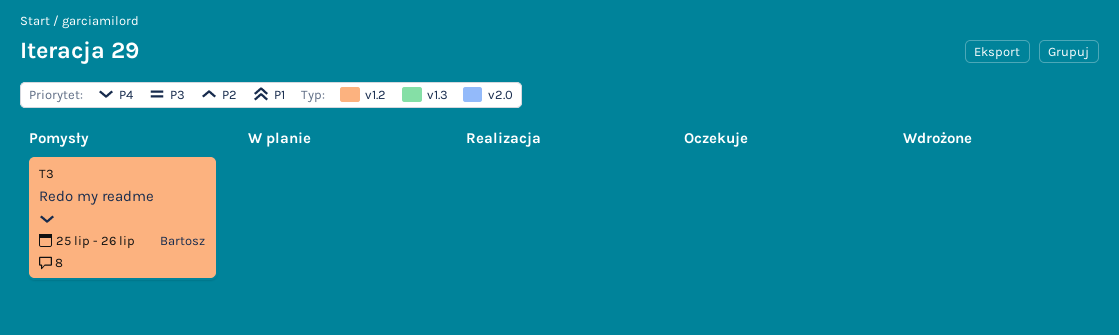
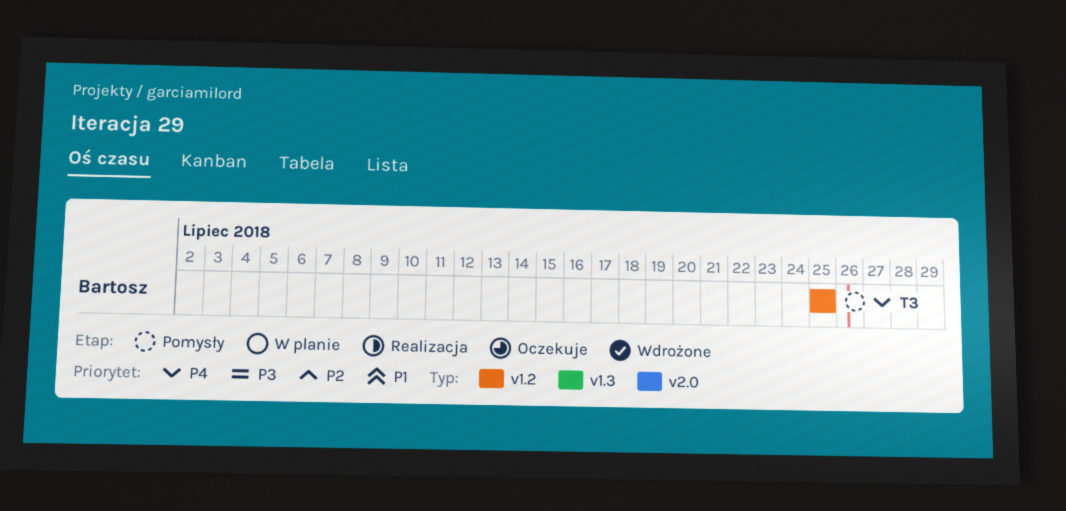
T3, due: Jul 26 -> Jul 25

